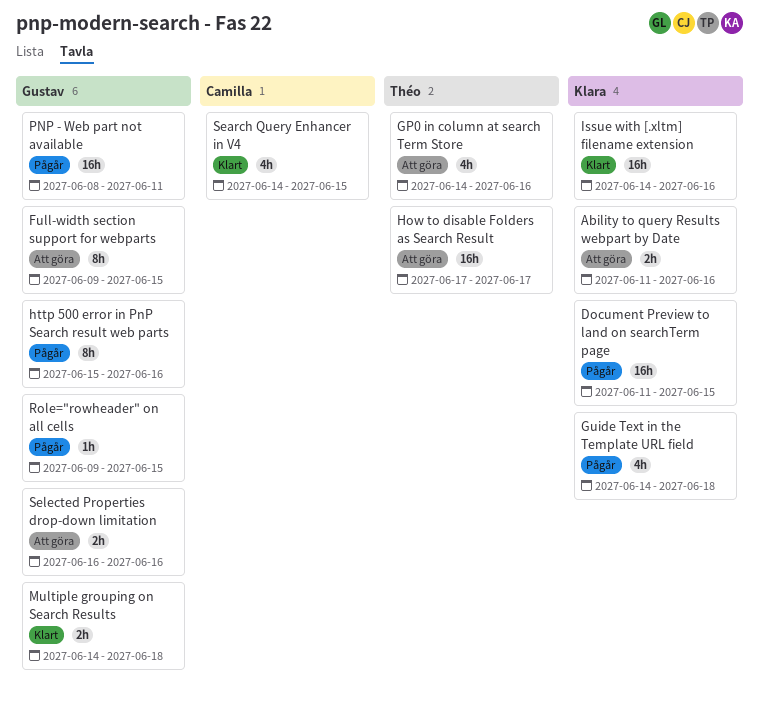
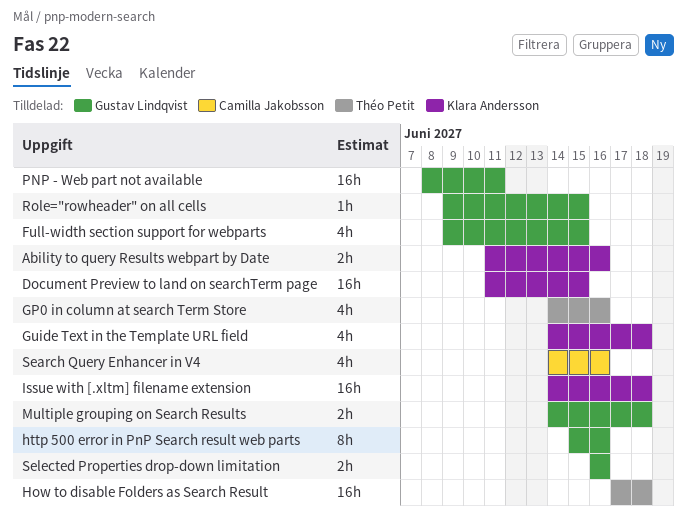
Full-width section support for webparts, estimate: 8h -> 4h
How to disable Folders as Search Result, due: Jun 17 -> Jun 18
Issue with [.xltm] filename extension, due: Jun 16 -> Jun 18
Search Query Enhancer in V4, due: Jun 15 -> Jun 16

